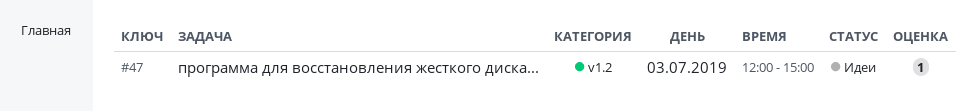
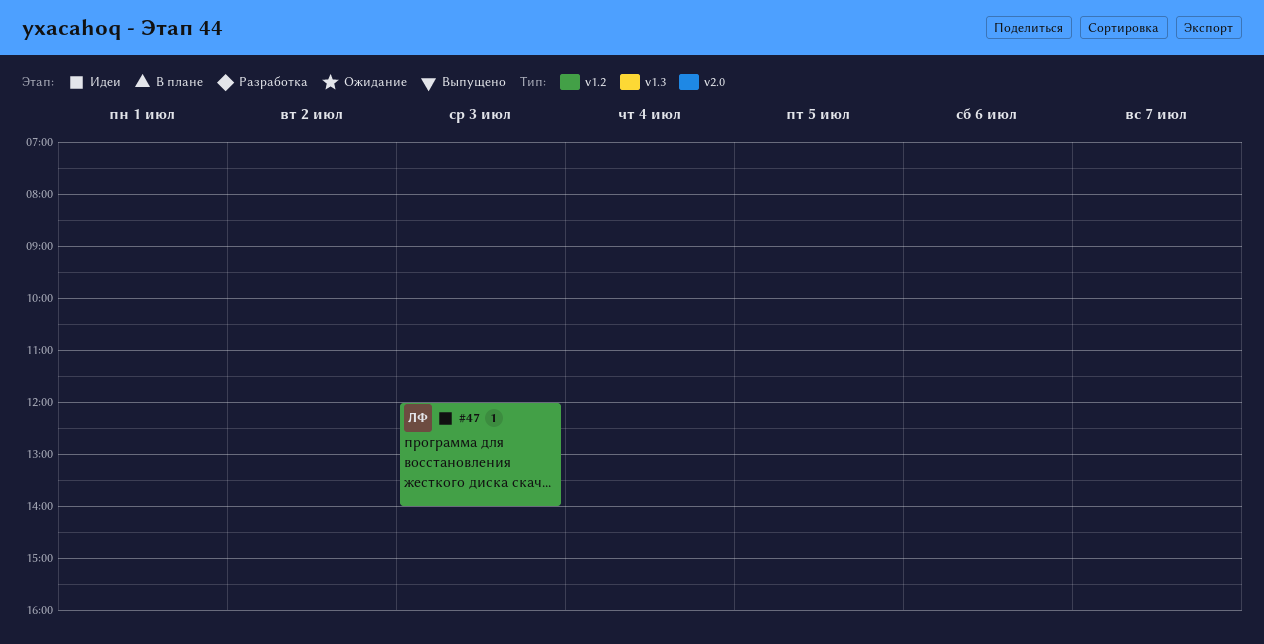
#47, ends: 15:00 -> 14:00

